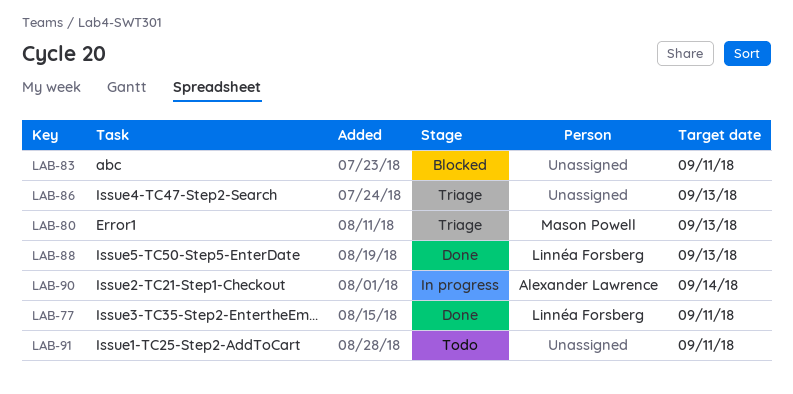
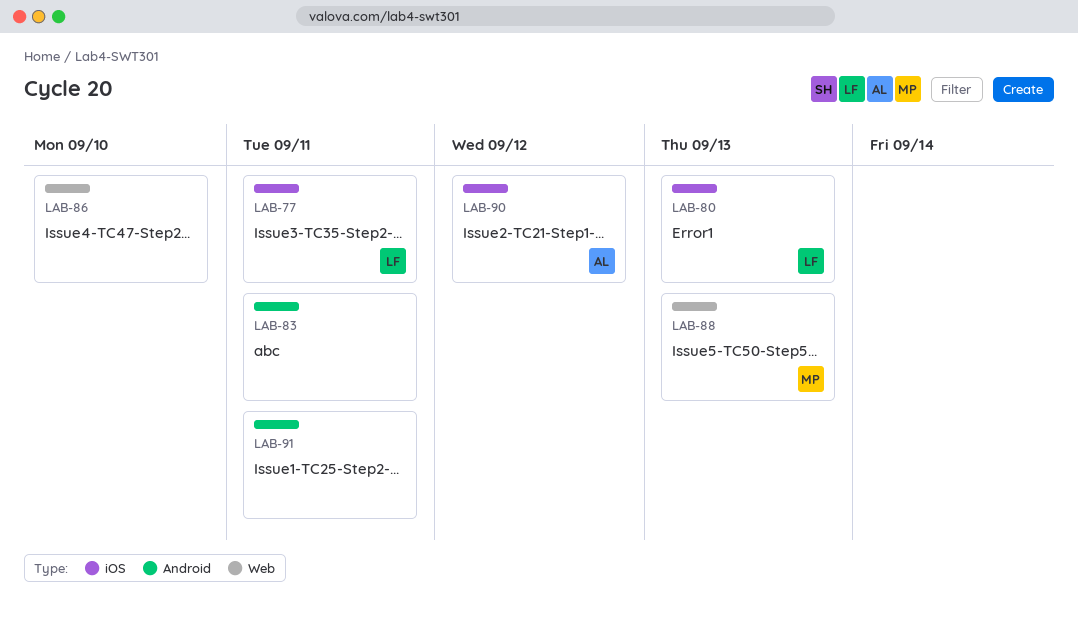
LAB-80, owner: Mason Powell -> Linnéa Forsberg
LAB-86, due: Sep 13 -> Sep 10
LAB-88, owner: Linnéa Forsberg -> Mason Powell
LAB-90, due: Sep 14 -> Sep 12

